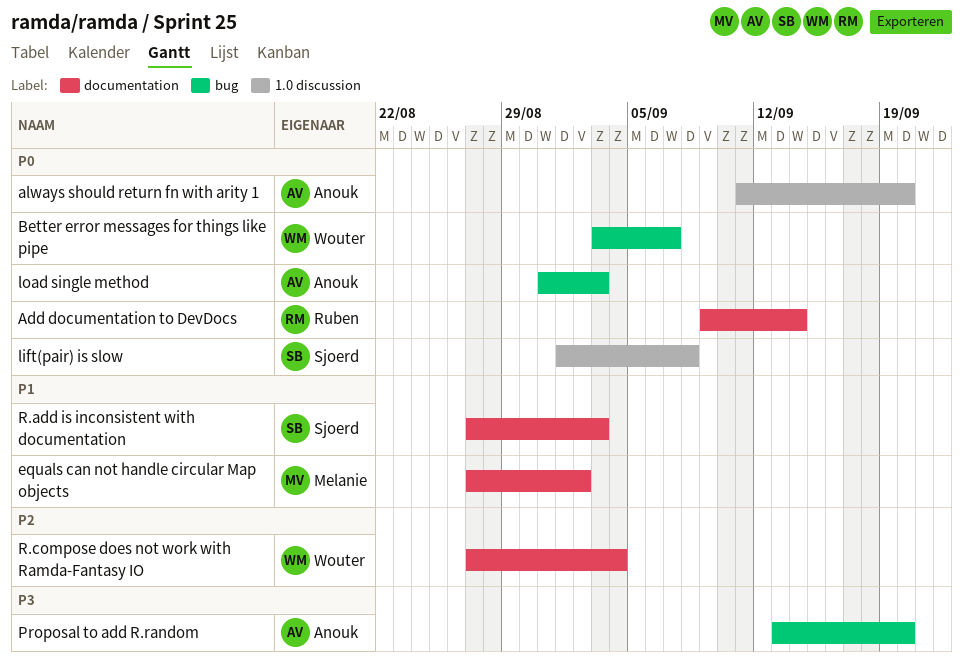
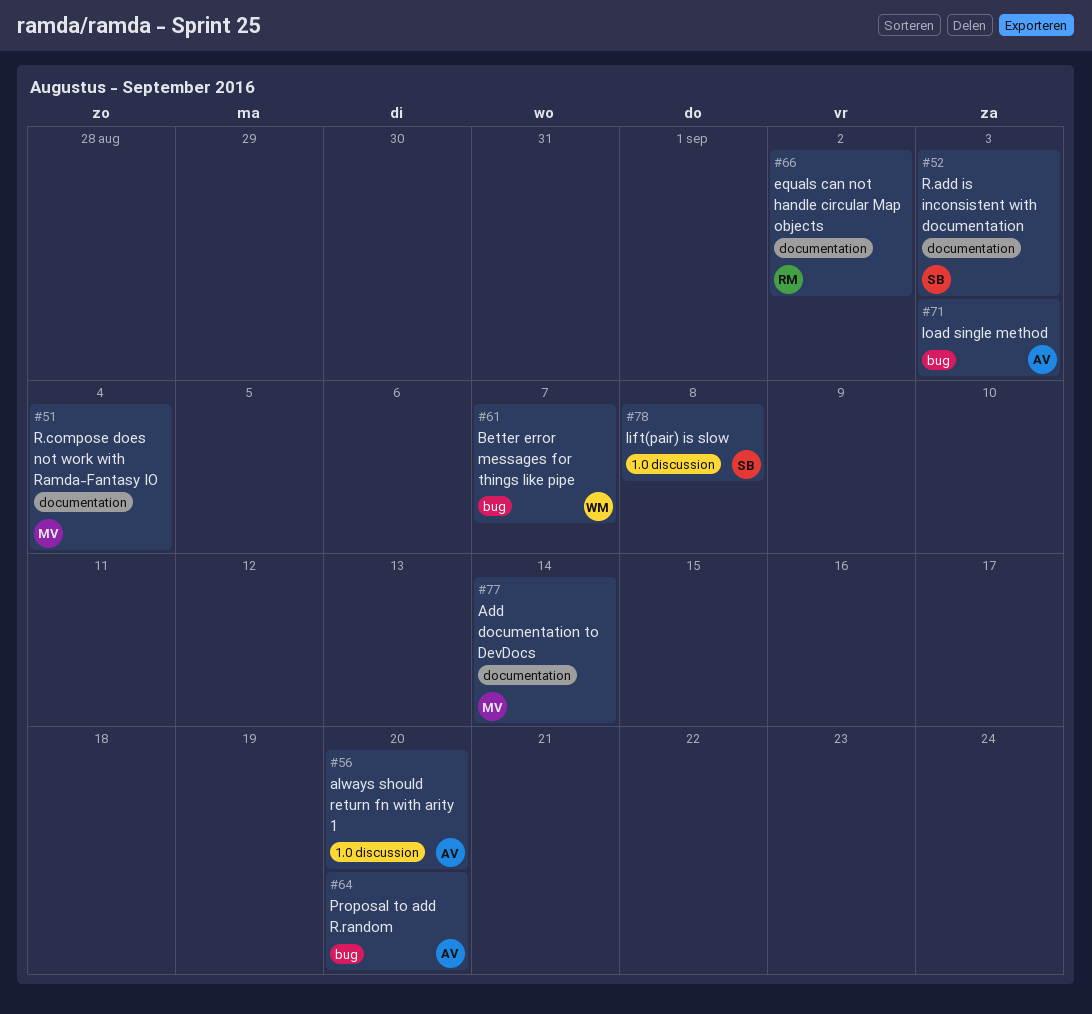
Add documentation to DevDocs, owner: Ruben -> Melanie
equals can not handle circular Map objects, owner: Melanie -> Ruben
R.compose does not work with Ramda-Fantasy IO, owner: Wouter -> Melanie

